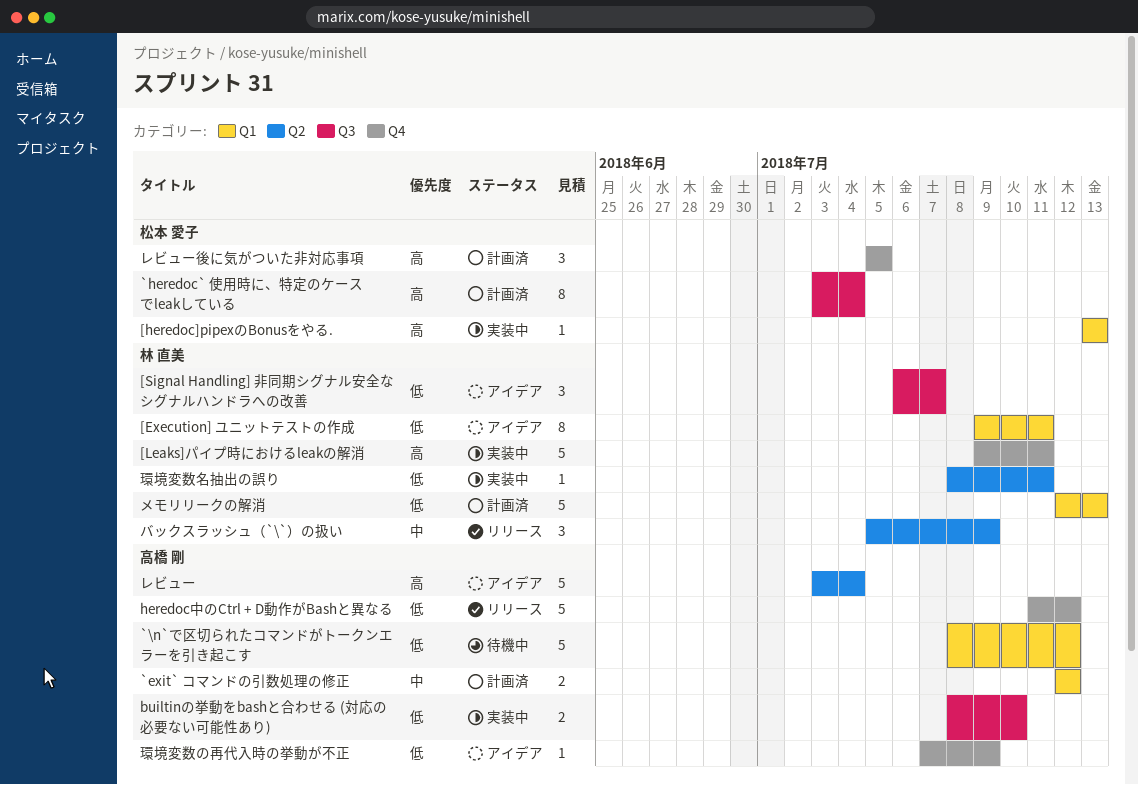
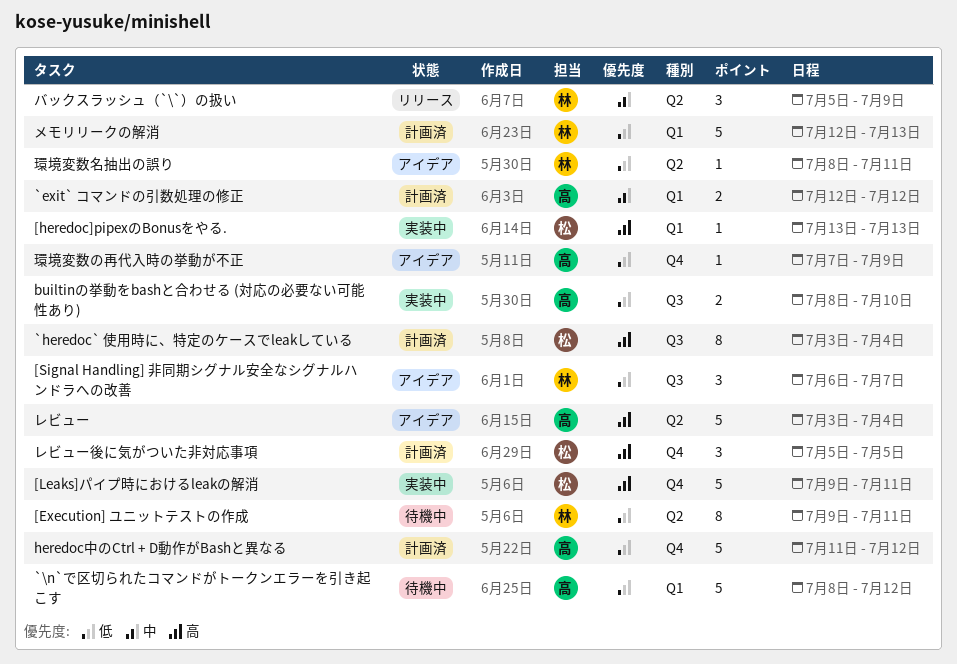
[Execution] ユニットテストの作成, status: アイデア -> 待機中
[Execution] ユニットテストの作成, label: Q1 -> Q2
[Leaks]パイプ時におけるleakの解消, owner: 林 直美 -> 松本 愛子
heredoc中のCtrl + D動作がBashと異なる, status: リリース -> 計画済
環境変数名抽出の誤り, status: 実装中 -> アイデア

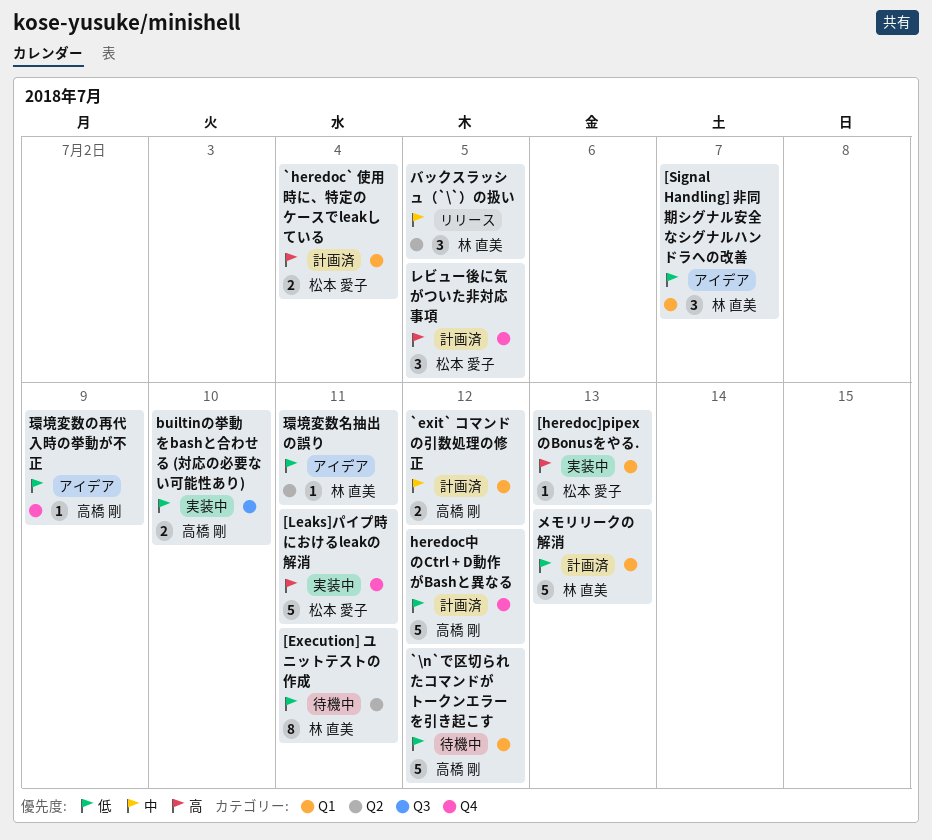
[Signal Handling] 非同期シグナル安全なシグナルハンドラへの改善, label: Q3 -> Q1
`heredoc` 使用時に、特定のケースでleakしている, label: Q3 -> Q1
`heredoc` 使用時に、特定のケースでleakしている, estimate: 8 -> 2
バックスラッシュ（`\`）の扱い, due: Jul 9 -> Jul 5
レビュー: present -> none

